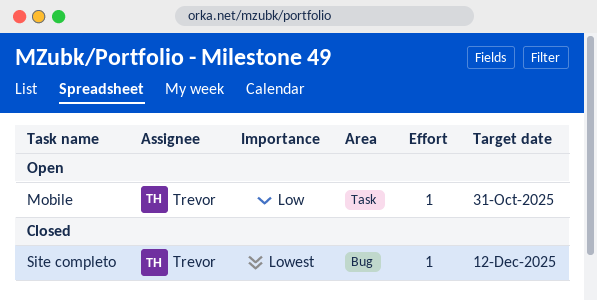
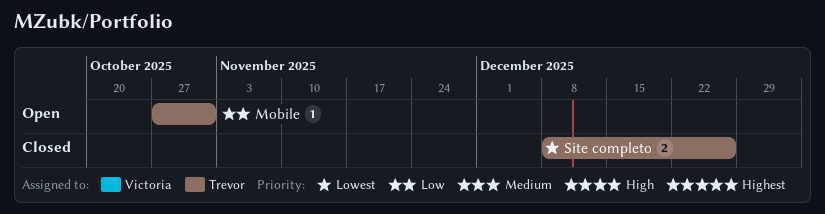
Site completo, estimate: 1 -> 2
Site completo, due: Dec 12 -> Dec 26

